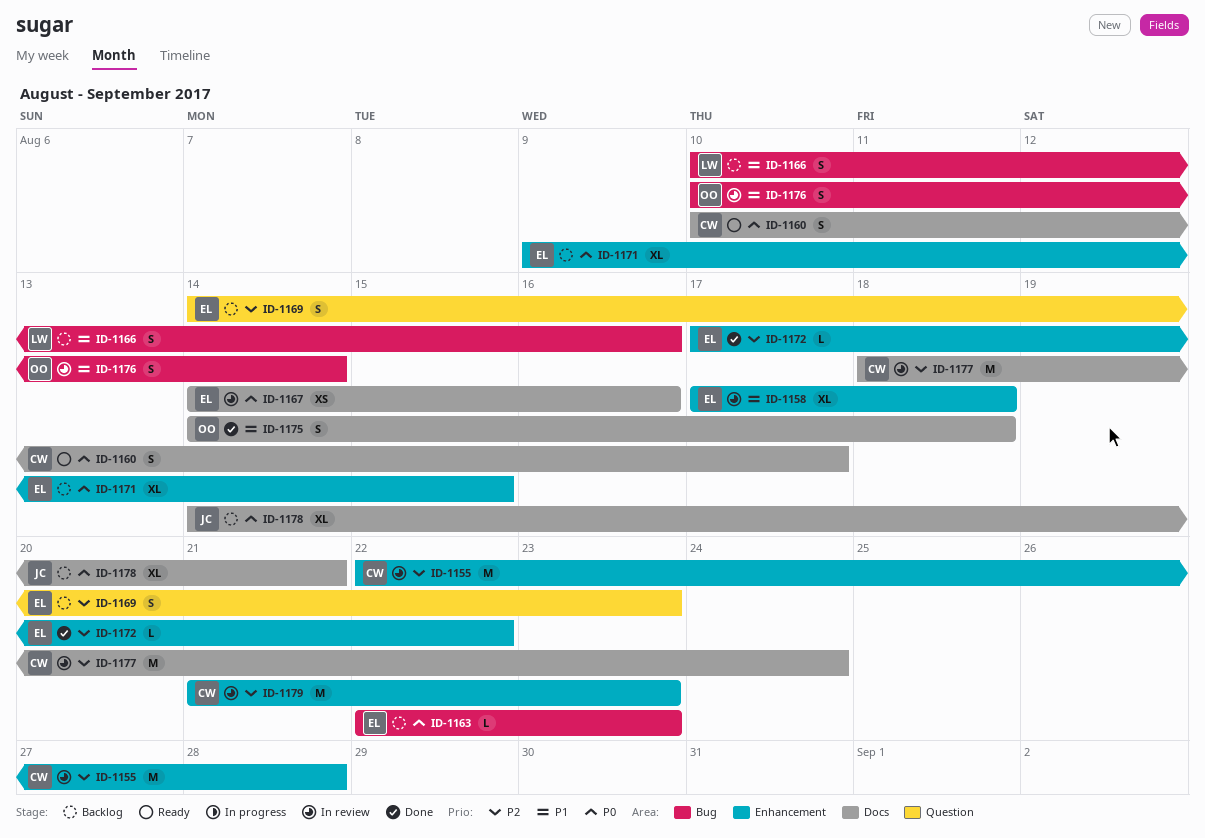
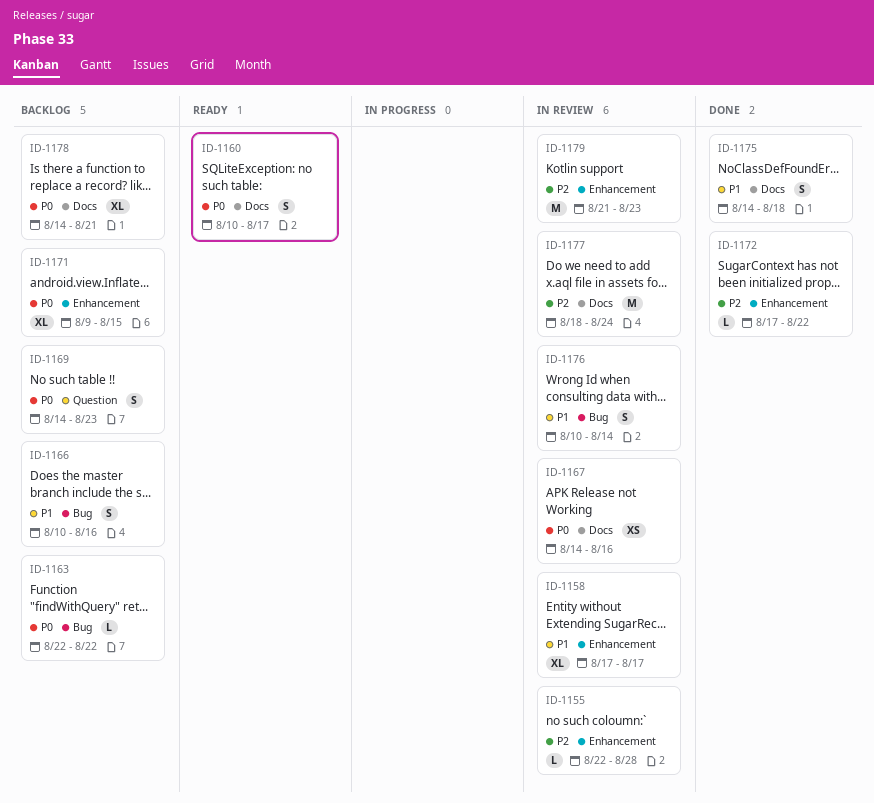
ID-1155, estimate: M -> L
ID-1158, due: Aug 18 -> Aug 17
ID-1163, due: Aug 23 -> Aug 22
ID-1169, priority: P2 -> P0

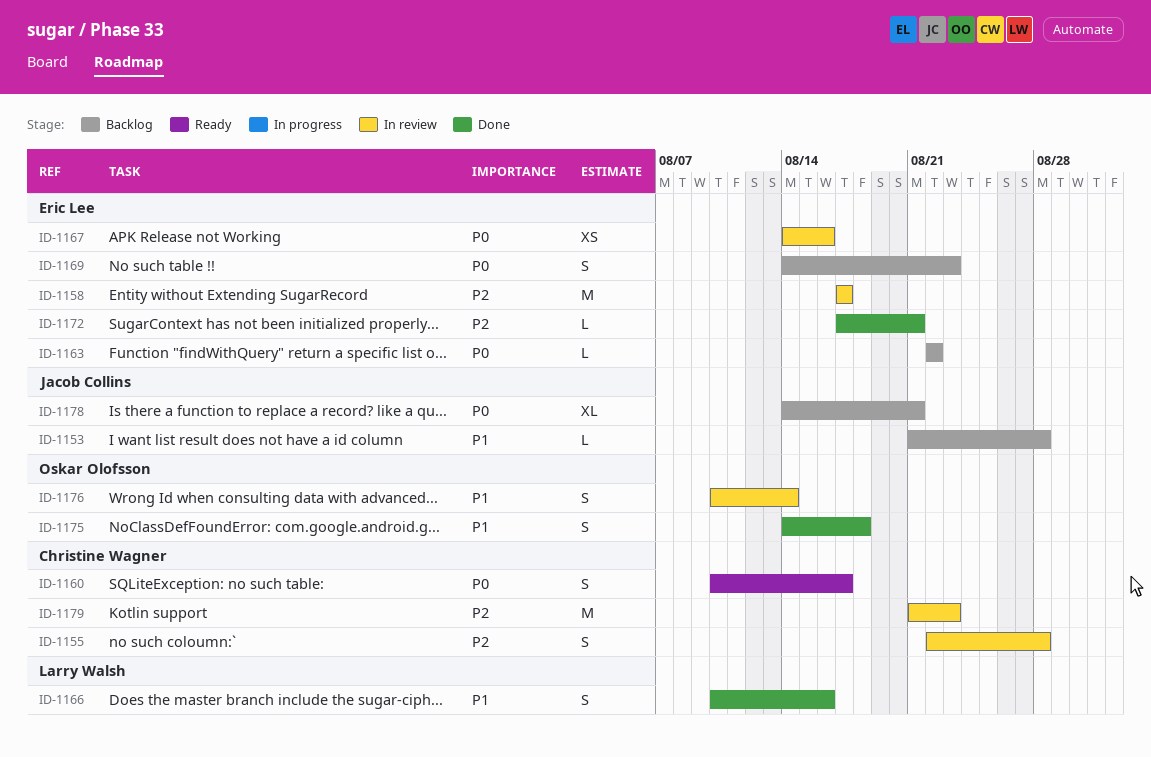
ID-1153: none -> present
ID-1155, estimate: L -> S
ID-1158, priority: P1 -> P2
ID-1158, estimate: XL -> M
ID-1166, status: Backlog -> Done
ID-1171: present -> none
ID-1172, due: Aug 22 -> Aug 21
ID-1177: present -> none

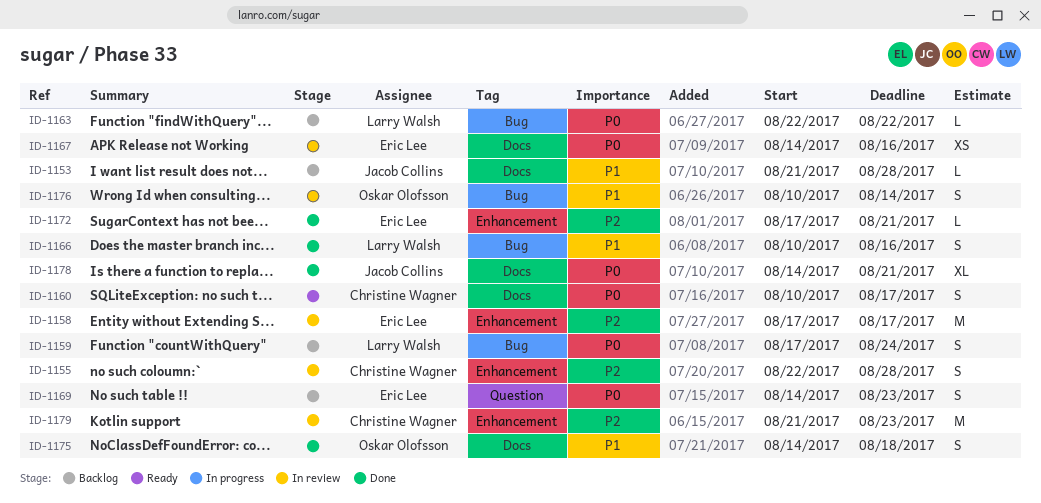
ID-1159: none -> present
ID-1163, owner: Eric Lee -> Larry Walsh
ID-1178, status: Backlog -> Done

